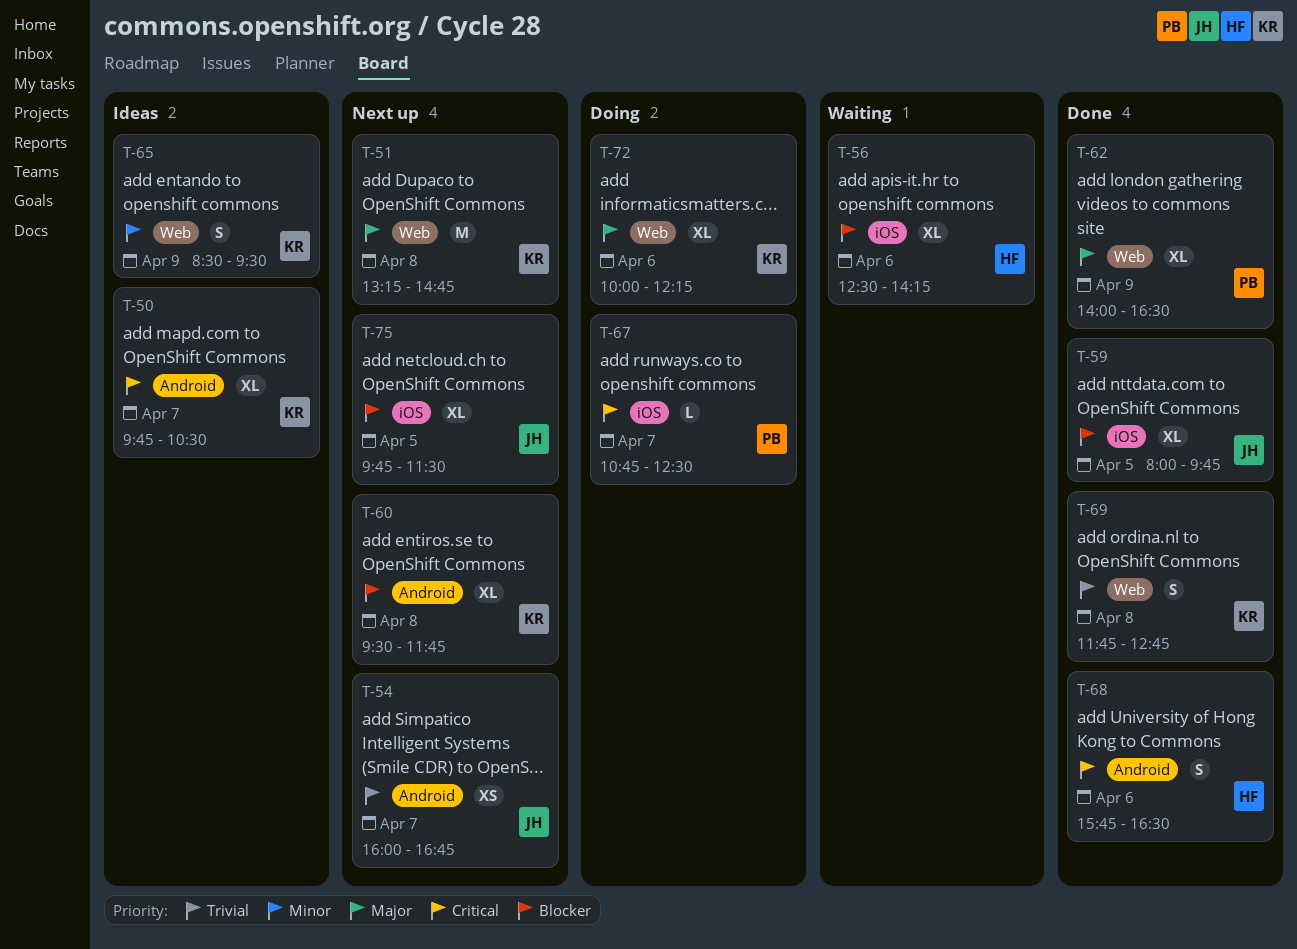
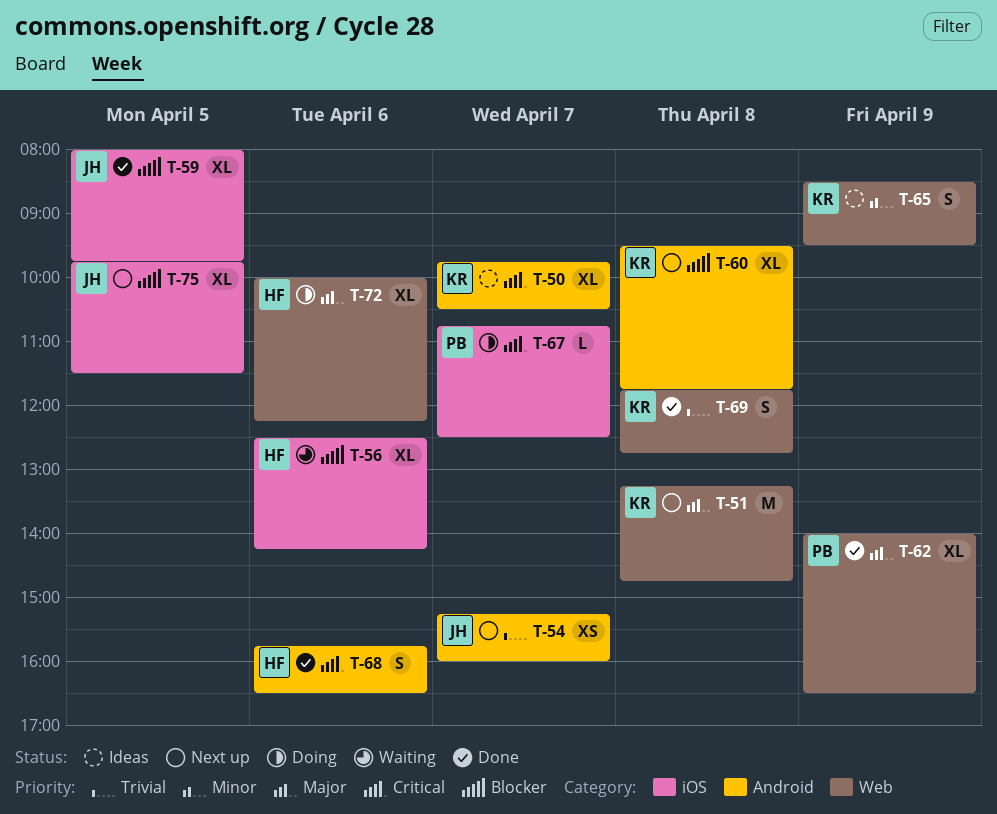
T-54, begins: 16:00 -> 15:15
T-54, ends: 16:45 -> 16:00
T-72, owner: KR -> HF

